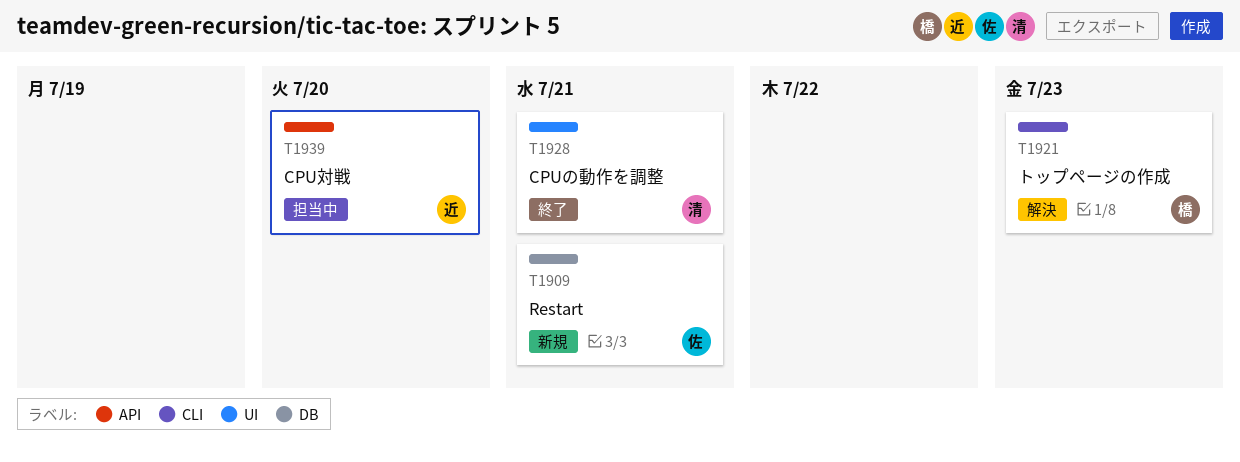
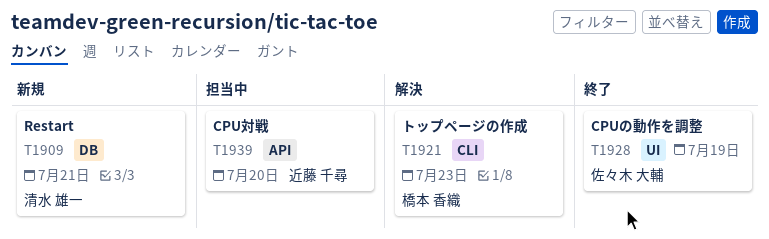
T1909, owner: 佐々木 大輔 -> 清水 雄一
T1928, owner: 清水 雄一 -> 佐々木 大輔
T1928, due: Jul 21 -> Jul 19

